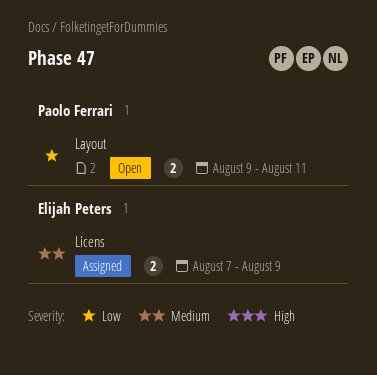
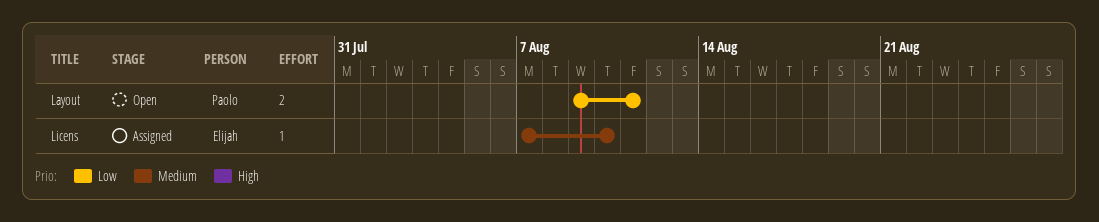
Licens, estimate: 2 -> 1
Licens, due: Aug 9 -> Aug 10

